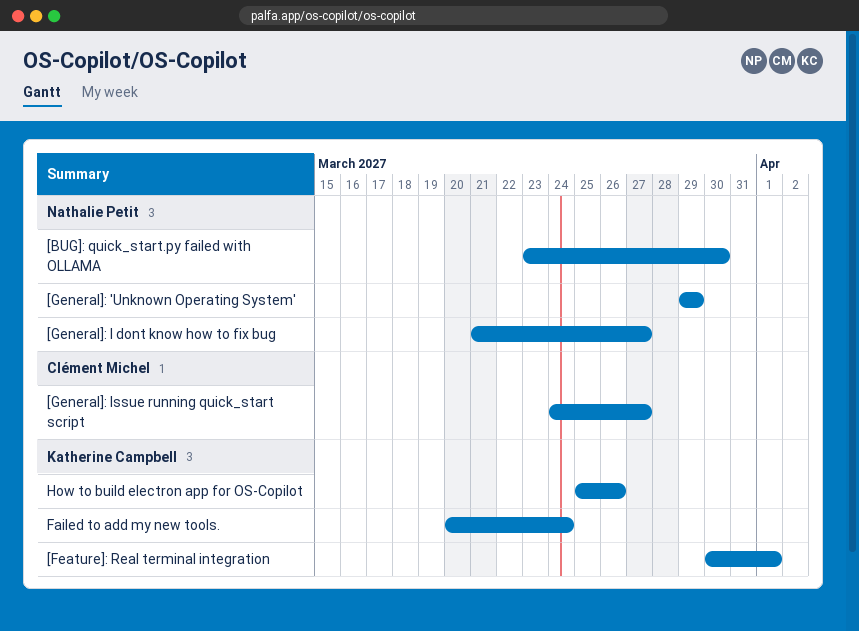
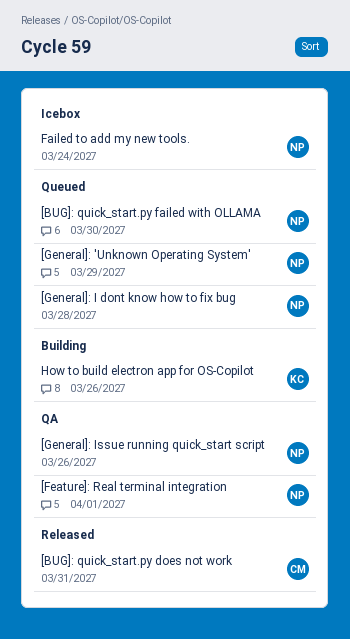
[BUG]: quick_start.py does not work: none -> present
[Feature]: Real terminal integration, owner: Katherine Campbell -> Nathalie Petit
[General]: I dont know how to fix bug, due: Mar 27 -> Mar 28
[General]: Issue running quick_start script, owner: Clément Michel -> Nathalie Petit
[General]: Issue running quick_start script, due: Mar 27 -> Mar 26
Failed to add my new tools., owner: Katherine Campbell -> Nathalie Petit

